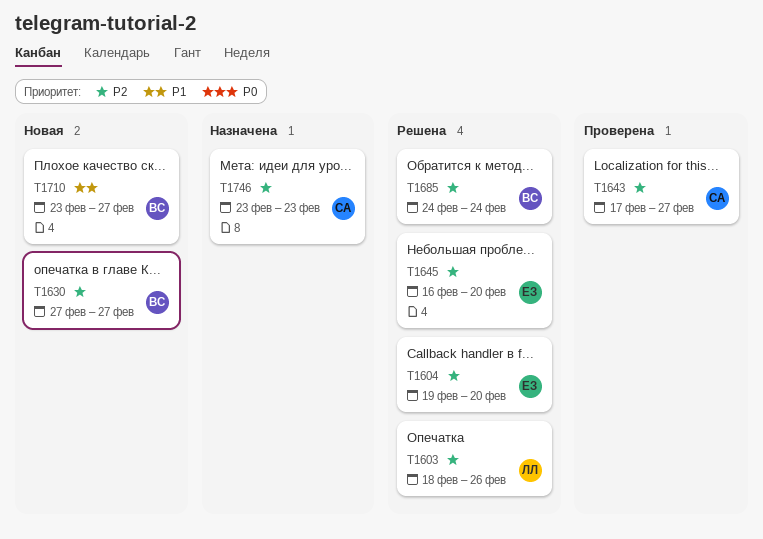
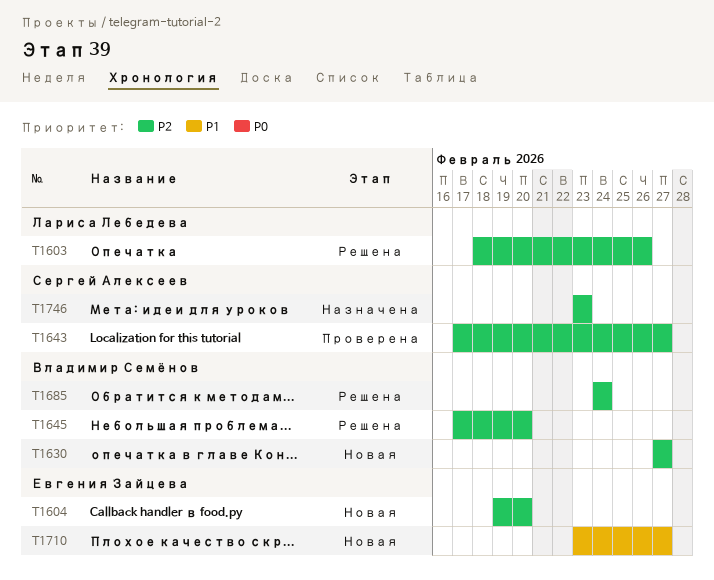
T1604, status: Решена -> Новая
T1645, owner: Евгения Зайцева -> Владимир Семёнов
T1645, start: Feb 16 -> Feb 17
T1710, owner: Владимир Семёнов -> Евгения Зайцева

